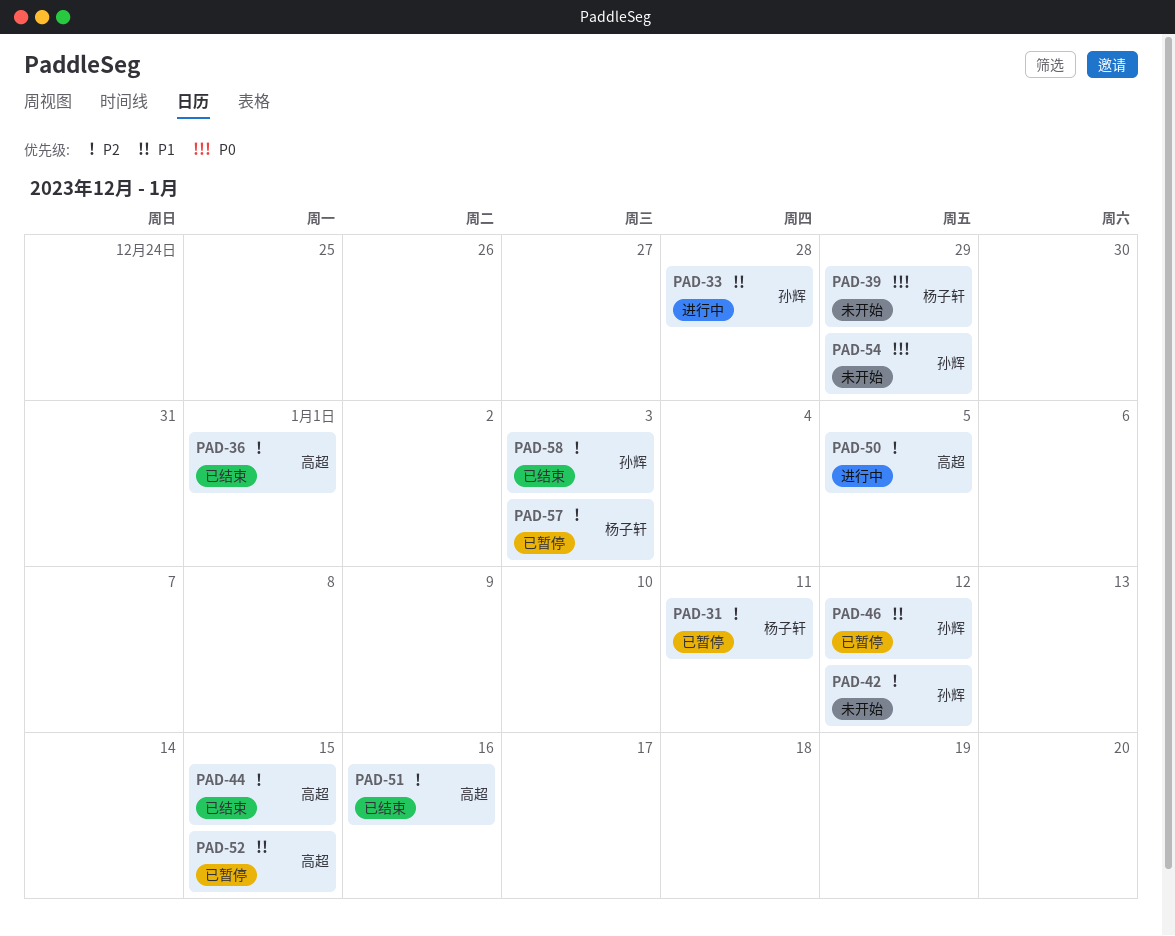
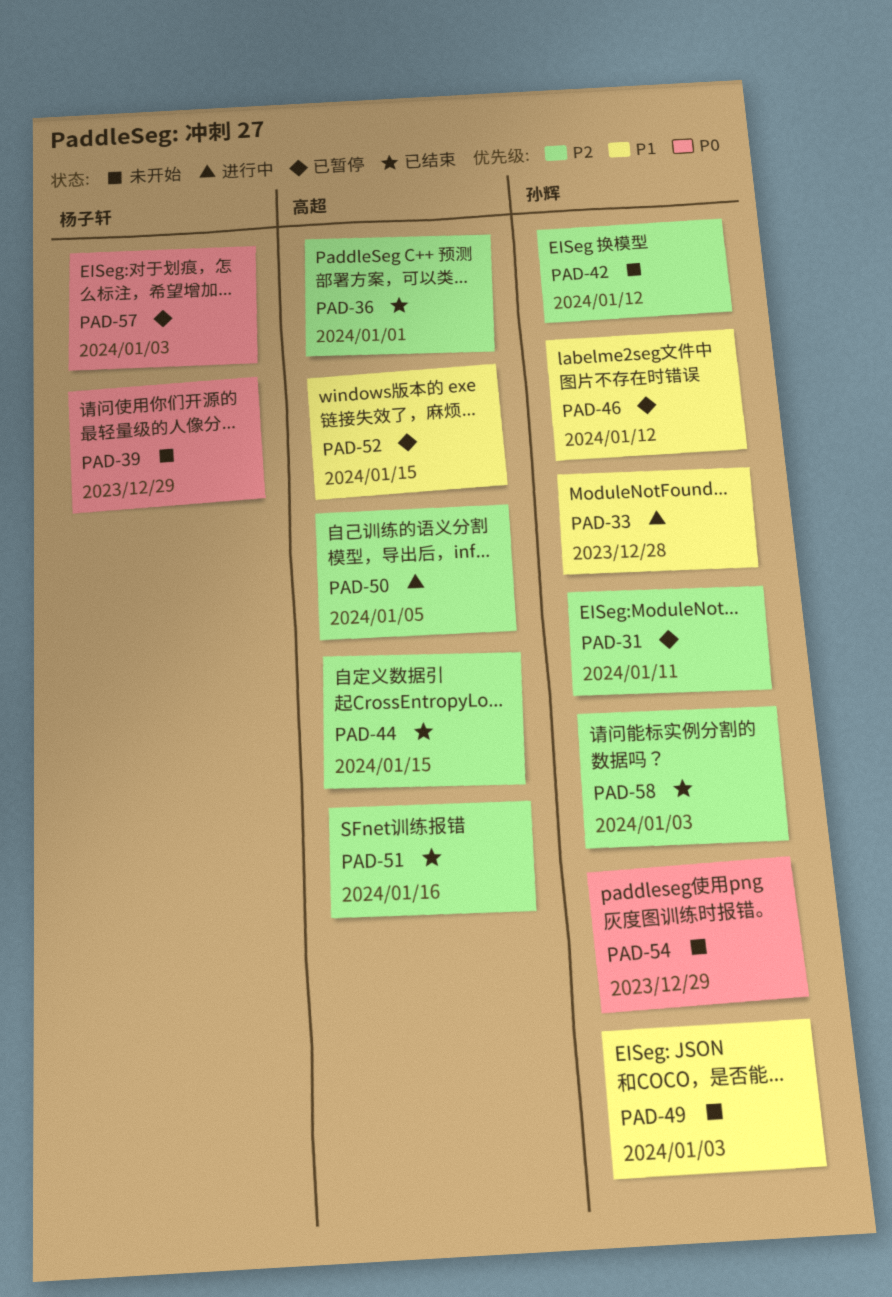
PAD-31, owner: 杨子轩 -> 孙辉
PAD-49: none -> present
PAD-57, priority: P2 -> P0

